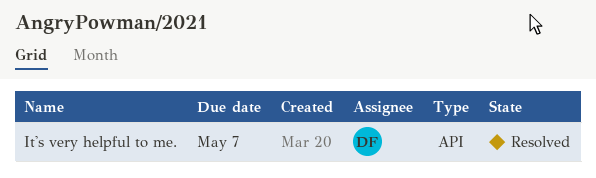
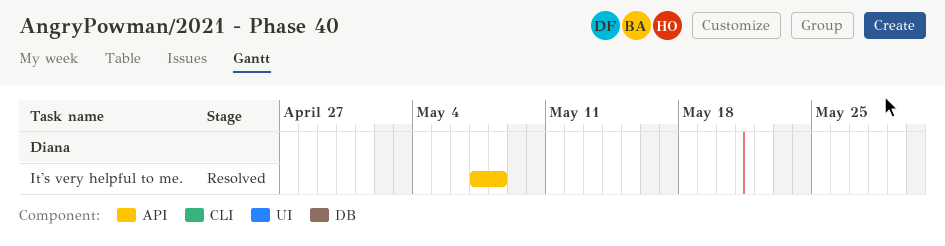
It's very helpful to me., due: May 7 -> May 8

